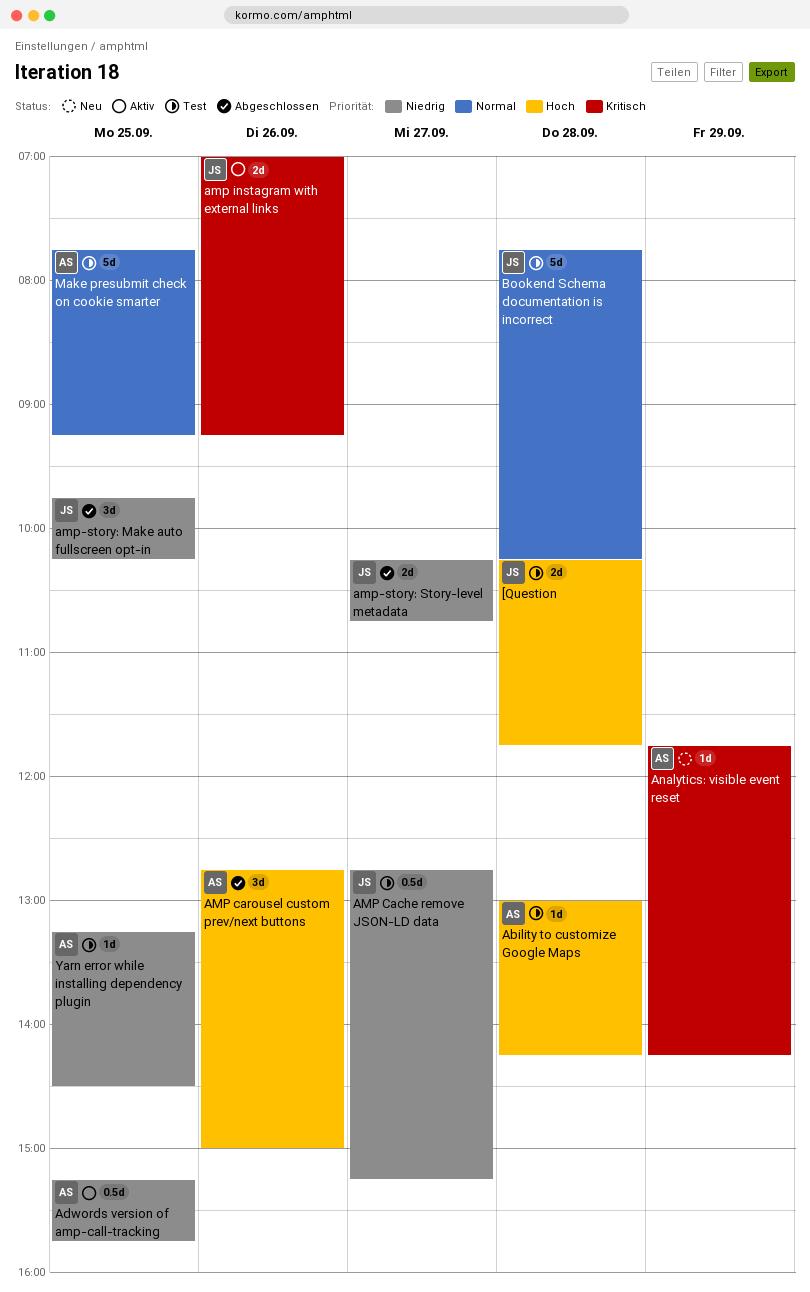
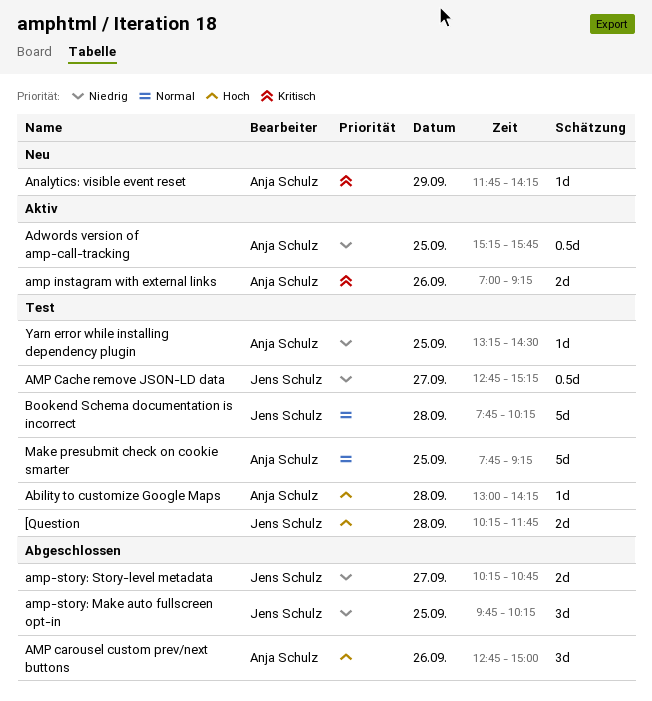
amp instagram with external links, owner: Jens Schulz -> Anja Schulz

